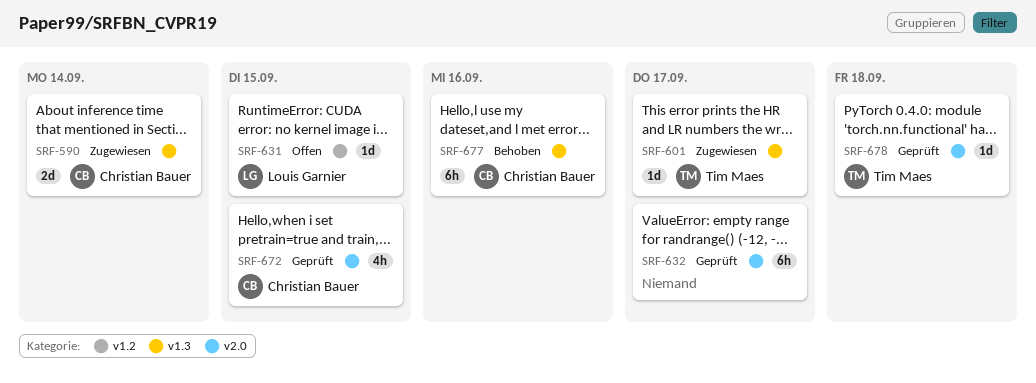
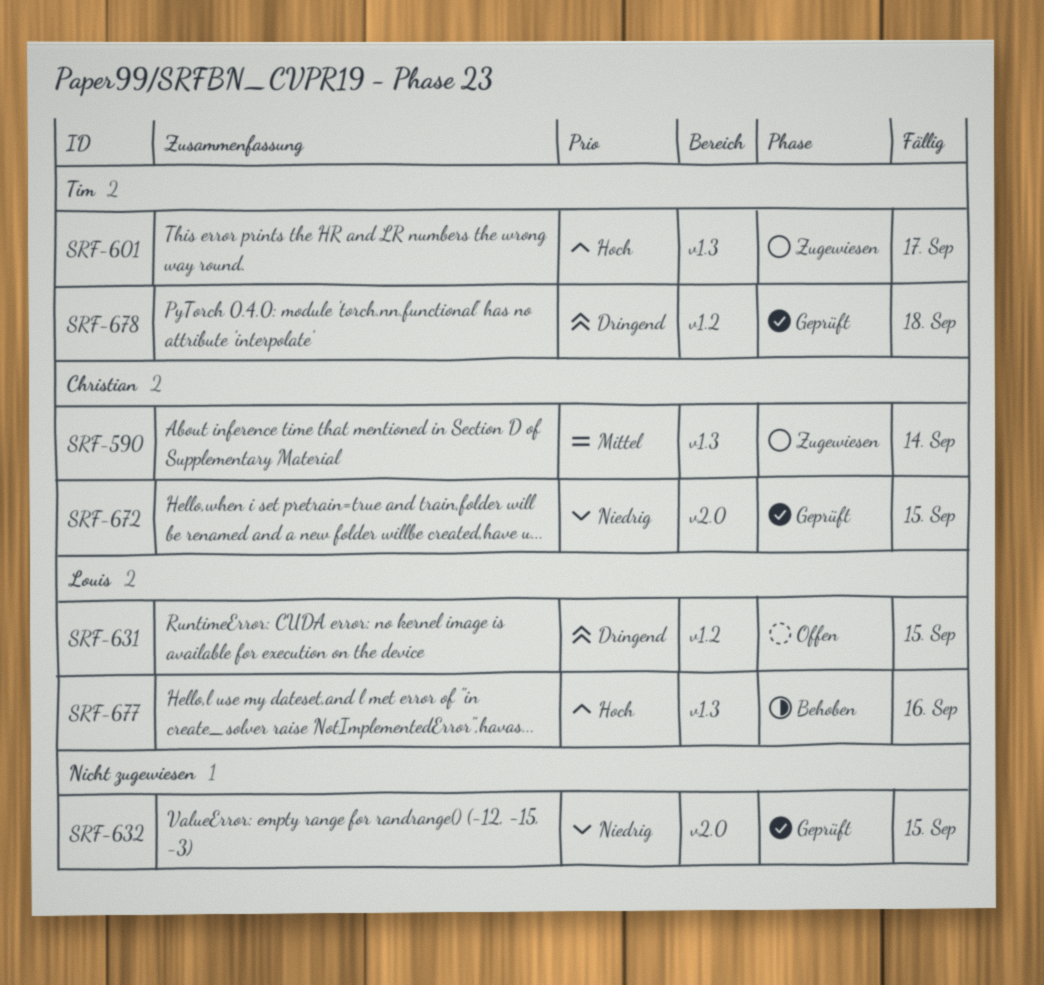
SRF-632, due: Sep 17 -> Sep 15
SRF-677, owner: Christian Bauer -> Louis Garnier
SRF-678, label: v2.0 -> v1.2

